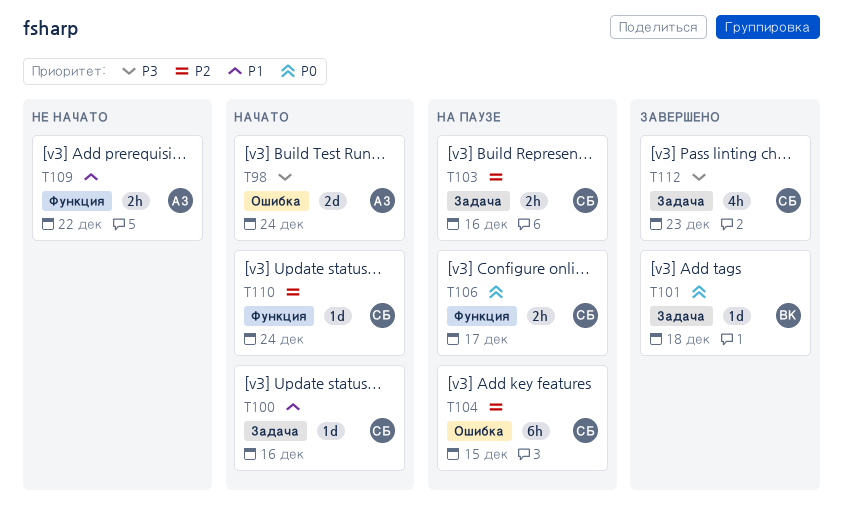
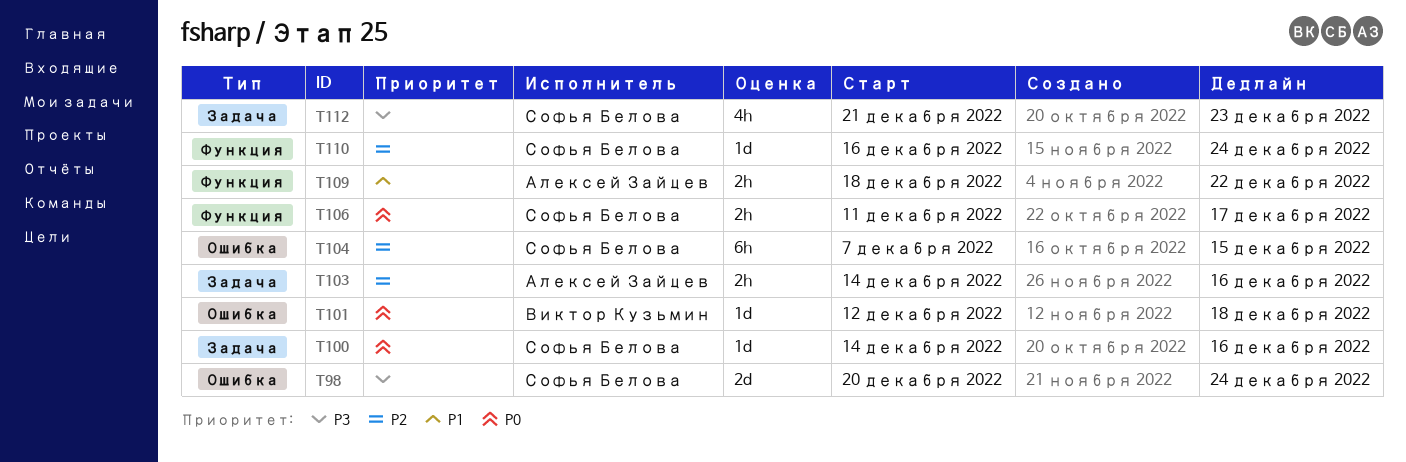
T98, owner: Алексей Зайцев -> Софья Белова
T100, priority: P1 -> P0
T101, label: Задача -> Ошибка
T103, owner: Софья Белова -> Алексей Зайцев

